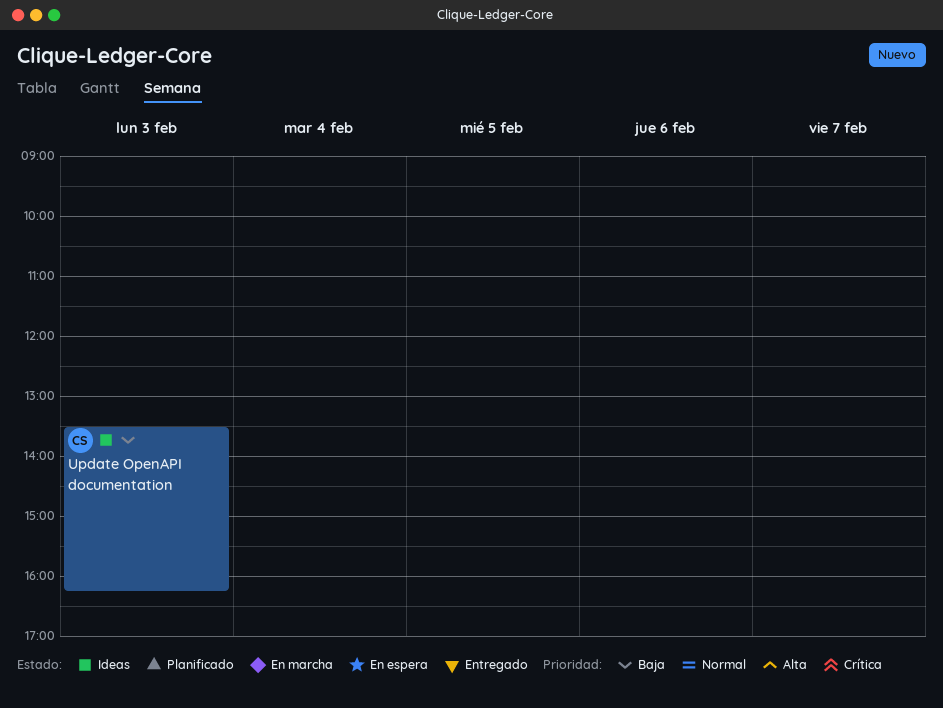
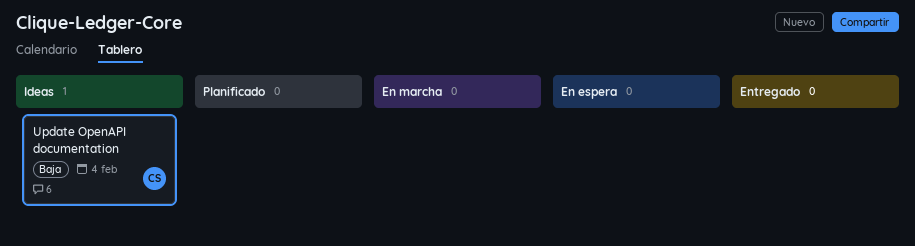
Update OpenAPI documentation, day: Feb 3 -> Feb 4

